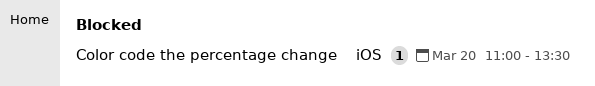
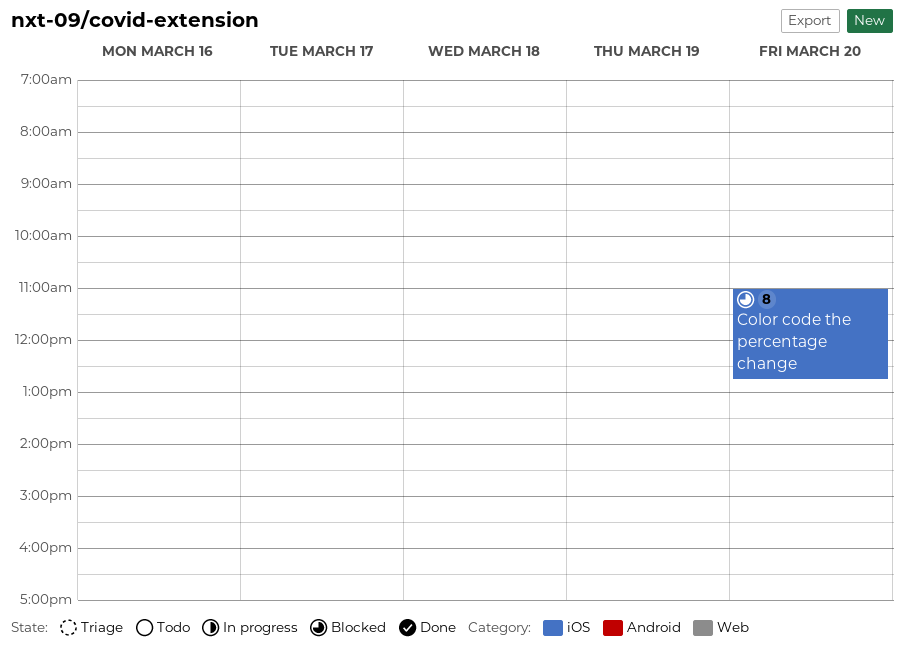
Color code the percentage change, estimate: 1 -> 8
Color code the percentage change, ends: 13:30 -> 12:45

